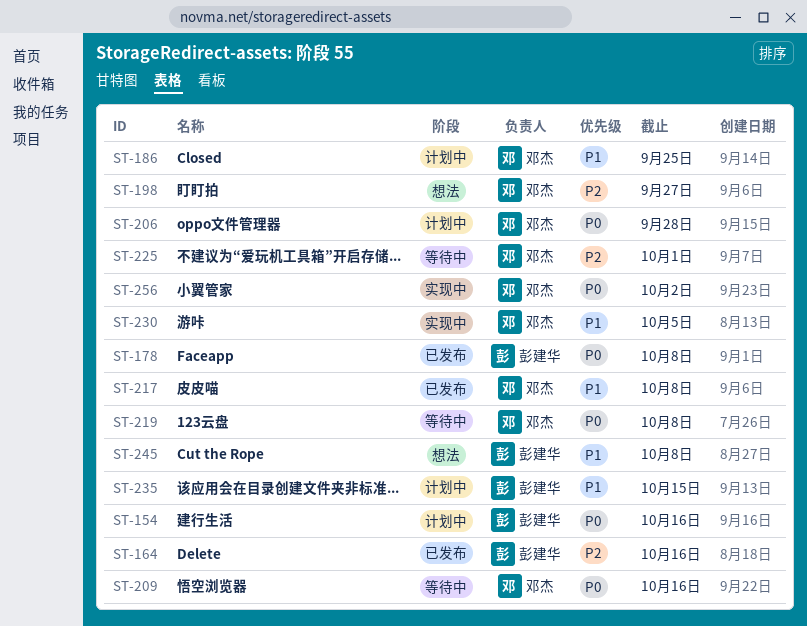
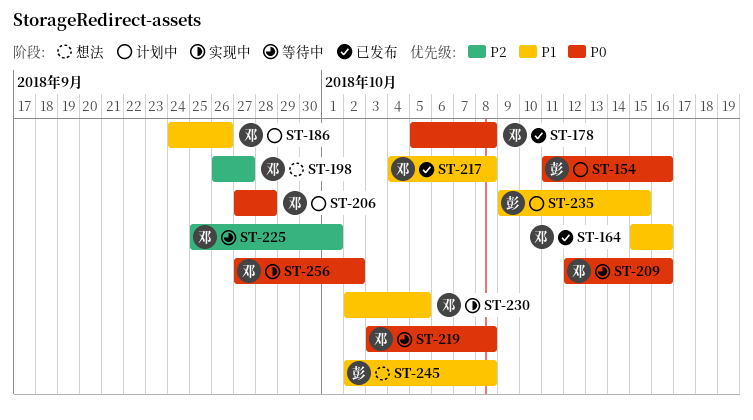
ST-164, owner: 彭建华 -> 邓杰
ST-164, priority: P2 -> P1
ST-178, owner: 彭建华 -> 邓杰
ST-186, due: Sep 25 -> Sep 26

